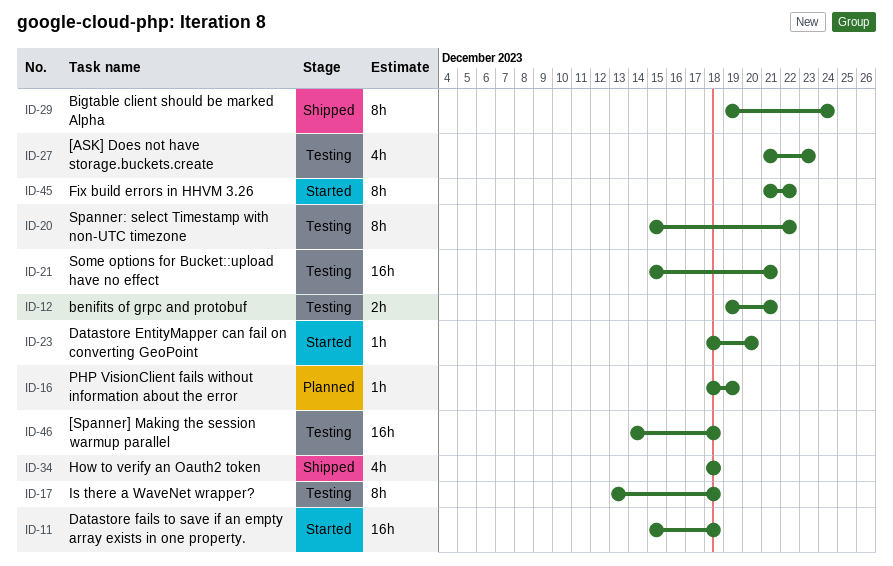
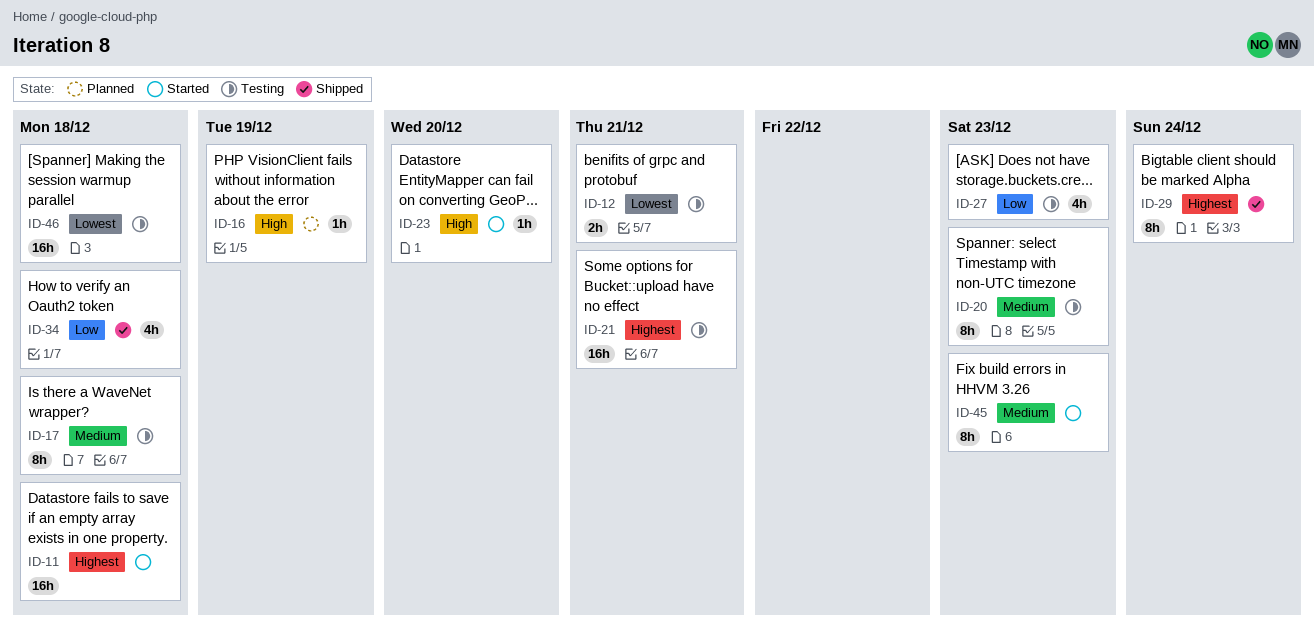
ID-20, due: Dec 22 -> Dec 23
ID-45, due: Dec 22 -> Dec 23

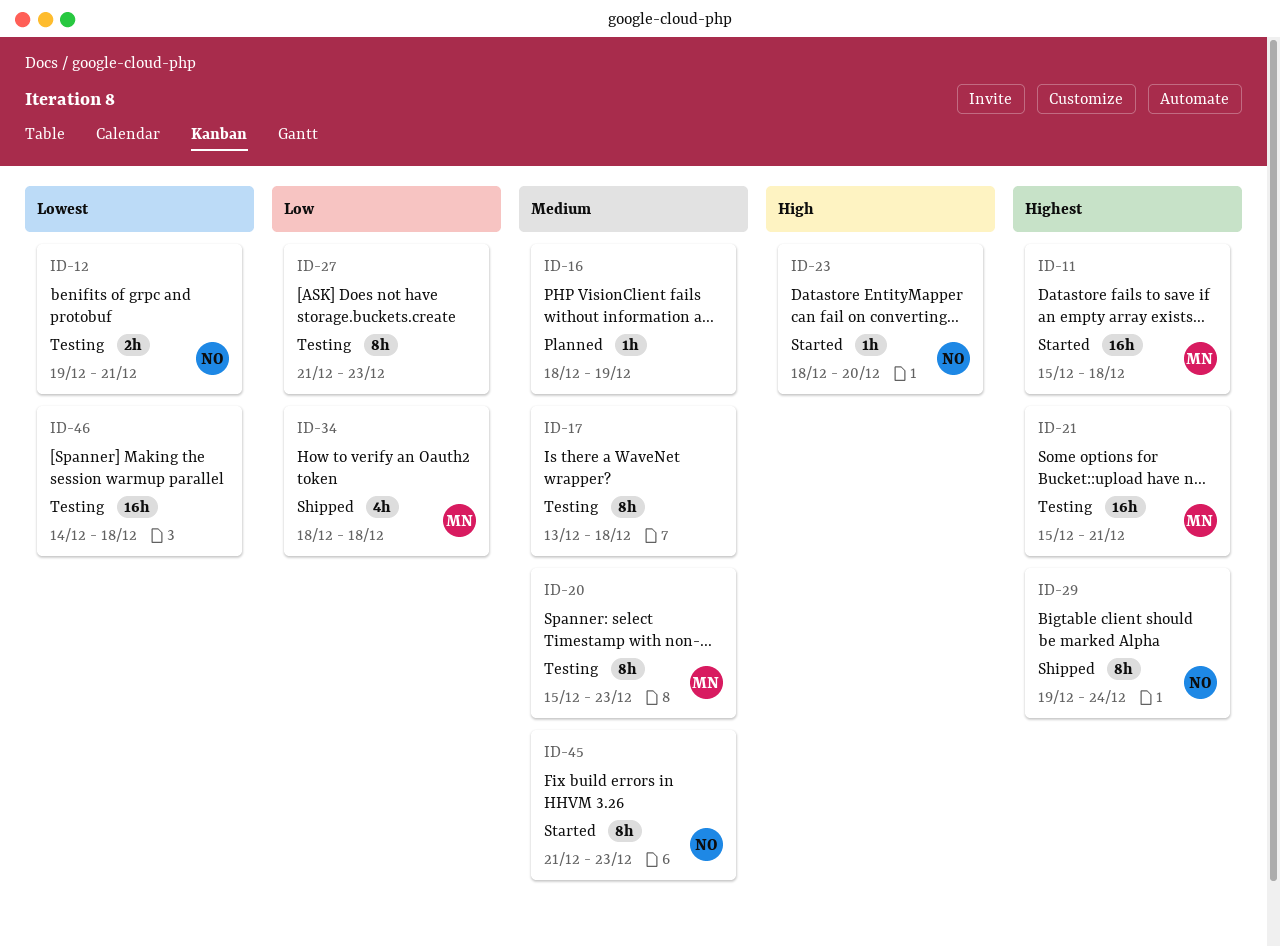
ID-16, priority: High -> Medium
ID-27, estimate: 4h -> 8h

